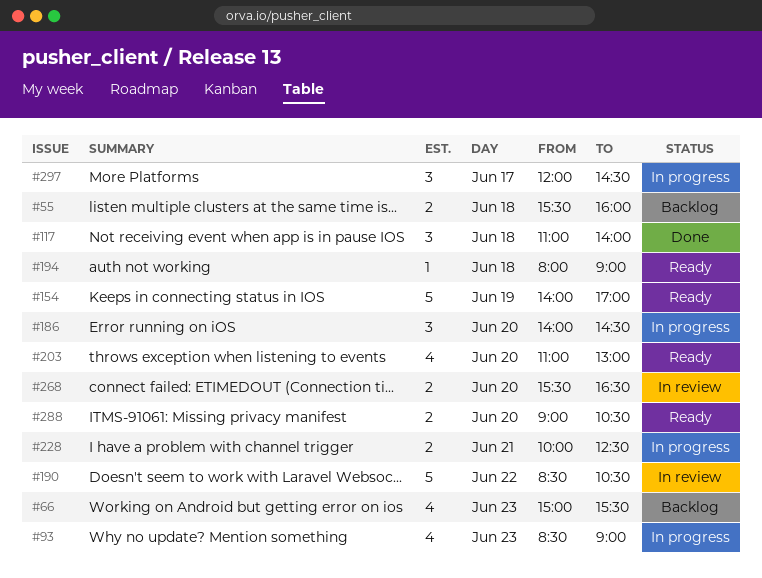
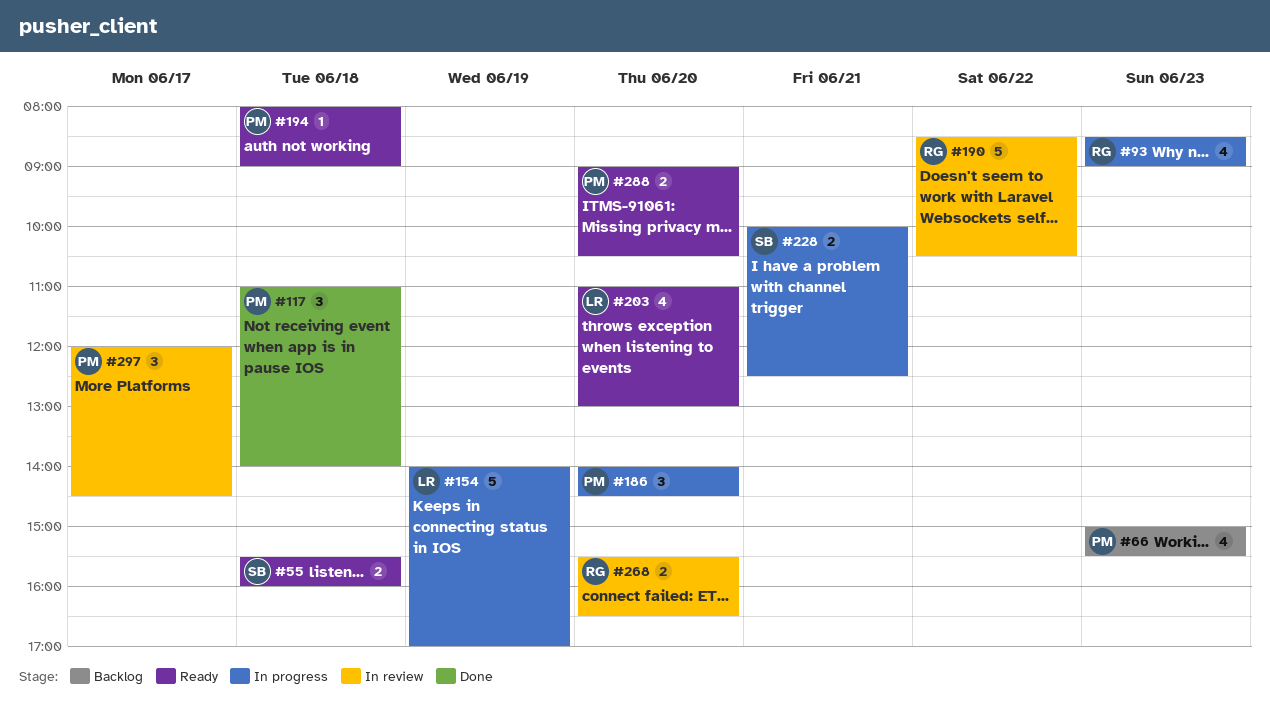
#55, status: Backlog -> Ready
#154, status: Ready -> In progress
#297, status: In progress -> In review

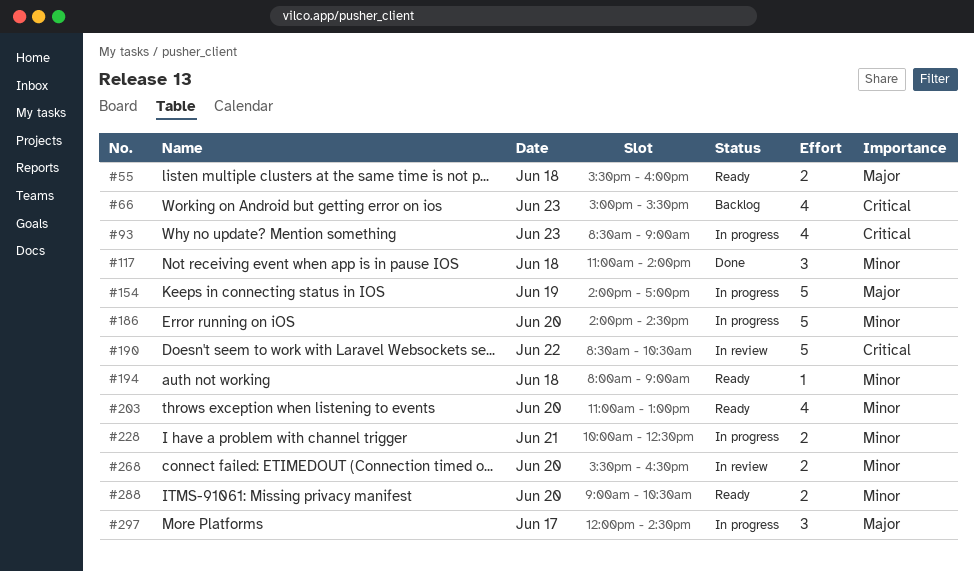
#186, estimate: 3 -> 5
#297, status: In review -> In progress

